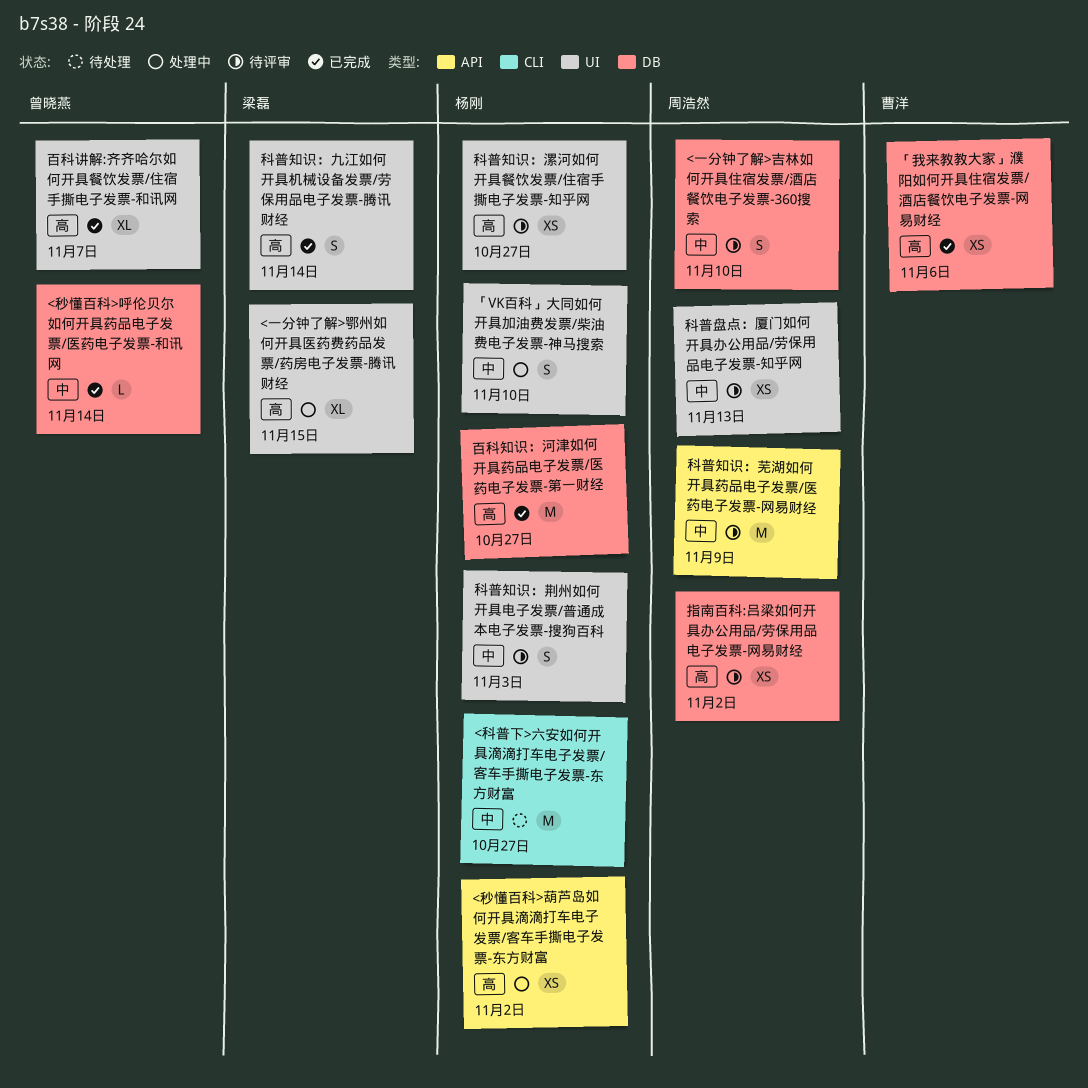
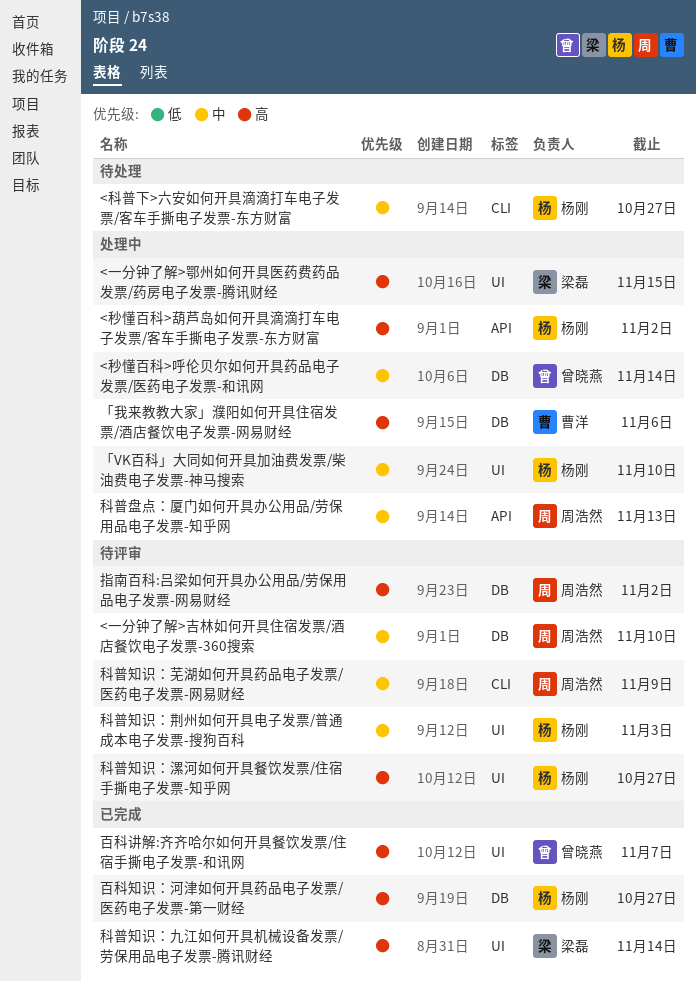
<秒懂百科>呼伦贝尔如何开具药品电子发票/医药电子发票-和讯网, status: 已完成 -> 处理中
「我来教教大家」濮阳如何开具住宿发票/酒店餐饮电子发票-网易财经, status: 已完成 -> 处理中
科普盘点：厦门如何开具办公用品/劳保用品电子发票-知乎网, status: 待评审 -> 处理中
科普盘点：厦门如何开具办公用品/劳保用品电子发票-知乎网, label: UI -> API
科普知识：芜湖如何开具药品电子发票/医药电子发票-网易财经, label: API -> CLI

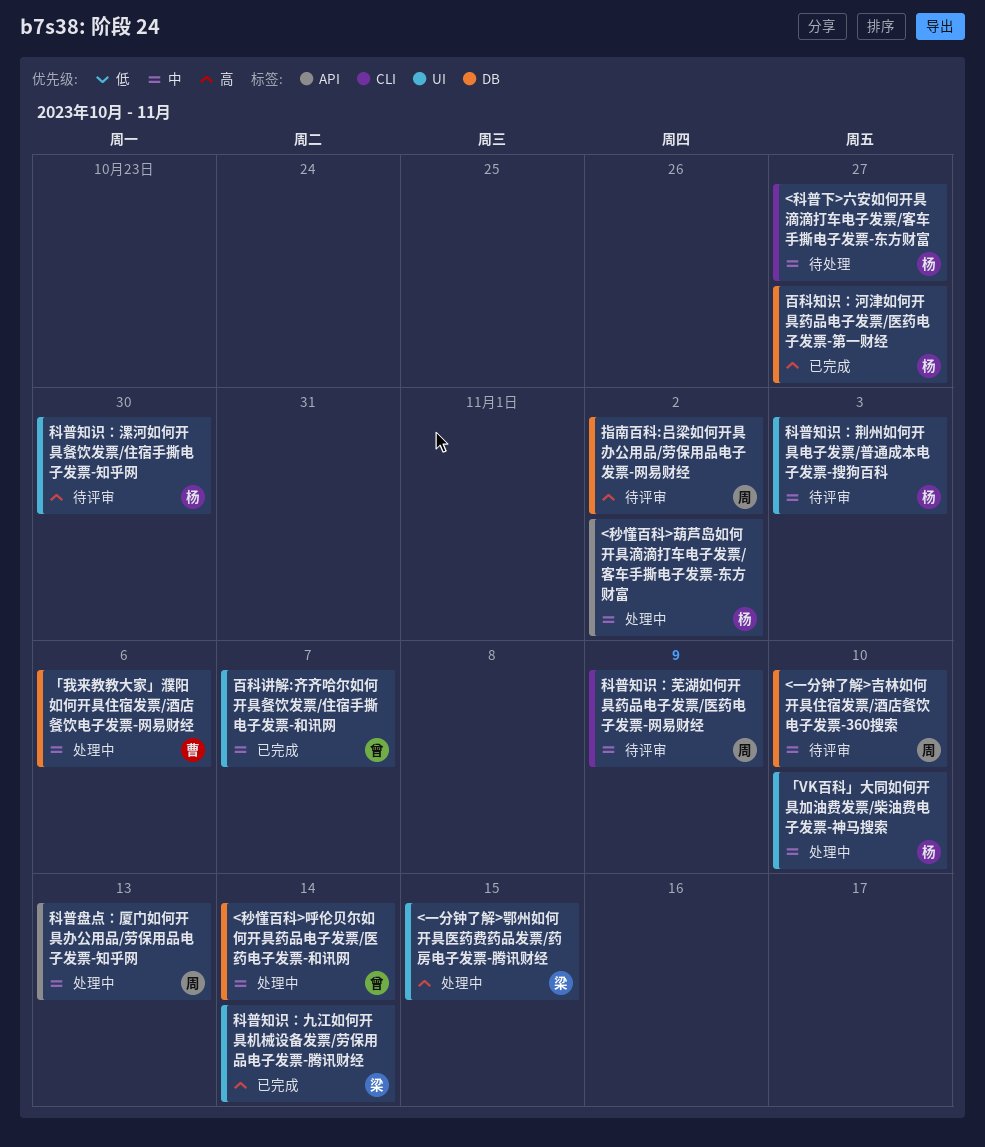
<秒懂百科>葫芦岛如何开具滴滴打车电子发票/客车手撕电子发票-东方财富, priority: 高 -> 中
「我来教教大家」濮阳如何开具住宿发票/酒店餐饮电子发票-网易财经, priority: 高 -> 中
百科讲解:齐齐哈尔如何开具餐饮发票/住宿手撕电子发票-和讯网, priority: 高 -> 中
科普知识：漯河如何开具餐饮发票/住宿手撕电子发票-知乎网, due: Oct 27 -> Oct 30

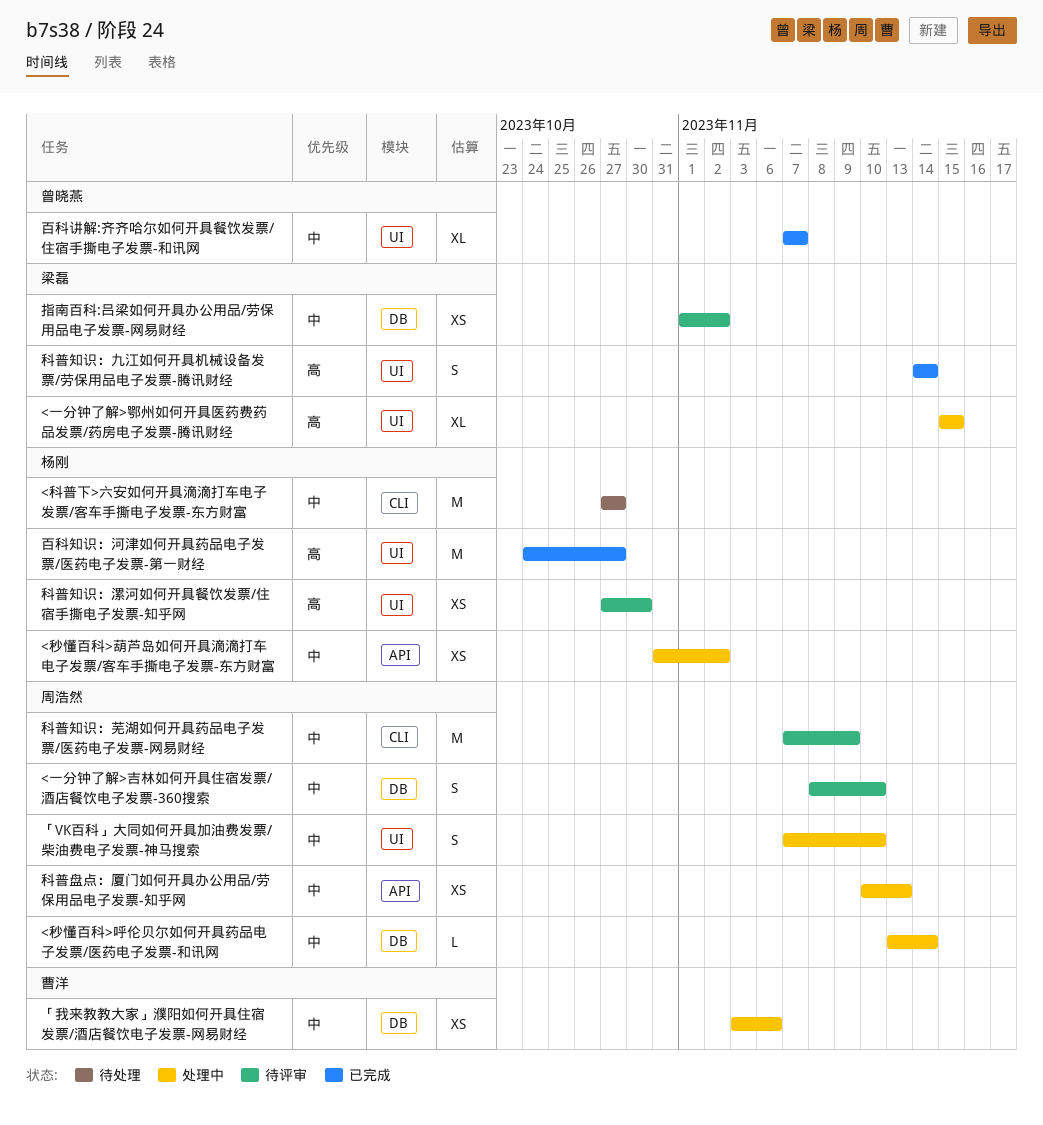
<秒懂百科>呼伦贝尔如何开具药品电子发票/医药电子发票-和讯网, owner: 曾晓燕 -> 周浩然
「VK百科」大同如何开具加油费发票/柴油费电子发票-神马搜索, owner: 杨刚 -> 周浩然
指南百科:吕梁如何开具办公用品/劳保用品电子发票-网易财经, owner: 周浩然 -> 梁磊
指南百科:吕梁如何开具办公用品/劳保用品电子发票-网易财经, priority: 高 -> 中
百科知识：河津如何开具药品电子发票/医药电子发票-第一财经, label: DB -> UI
科普知识：荆州如何开具电子发票/普通成本电子发票-搜狗百科: present -> none

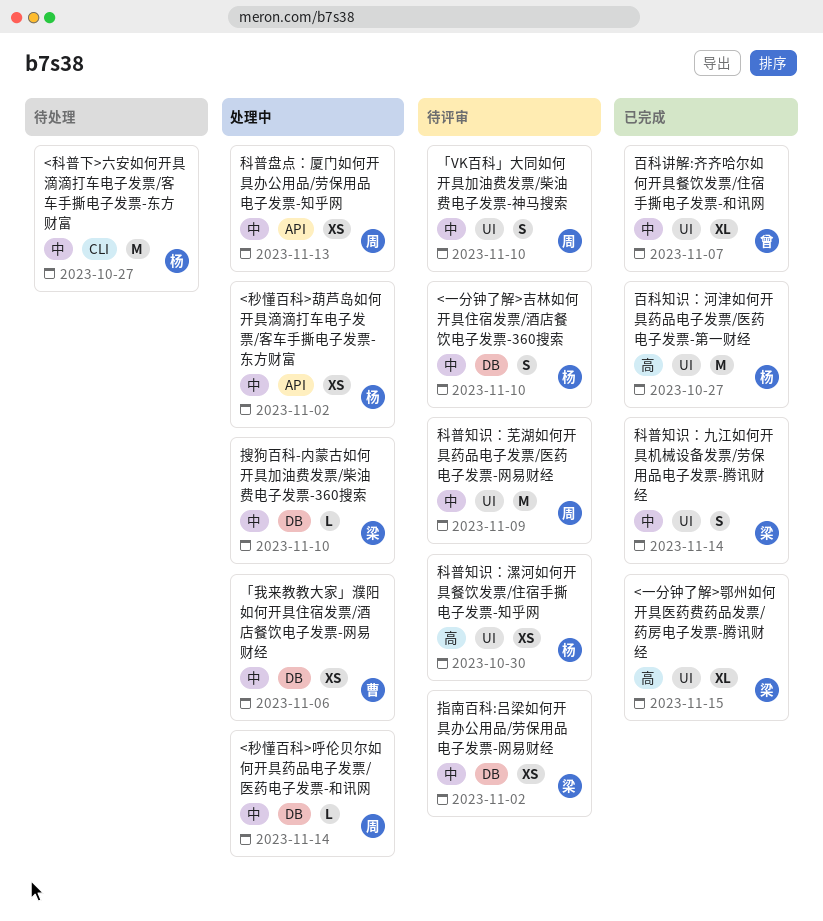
<一分钟了解>吉林如何开具住宿发票/酒店餐饮电子发票-360搜索, owner: 周浩然 -> 杨刚
<一分钟了解>鄂州如何开具医药费药品发票/药房电子发票-腾讯财经, status: 处理中 -> 已完成
「VK百科」大同如何开具加油费发票/柴油费电子发票-神马搜索, status: 处理中 -> 待评审
搜狗百科-内蒙古如何开具加油费发票/柴油费电子发票-360搜索: none -> present
科普知识：九江如何开具机械设备发票/劳保用品电子发票-腾讯财经, priority: 高 -> 中
科普知识：芜湖如何开具药品电子发票/医药电子发票-网易财经, label: CLI -> UI

